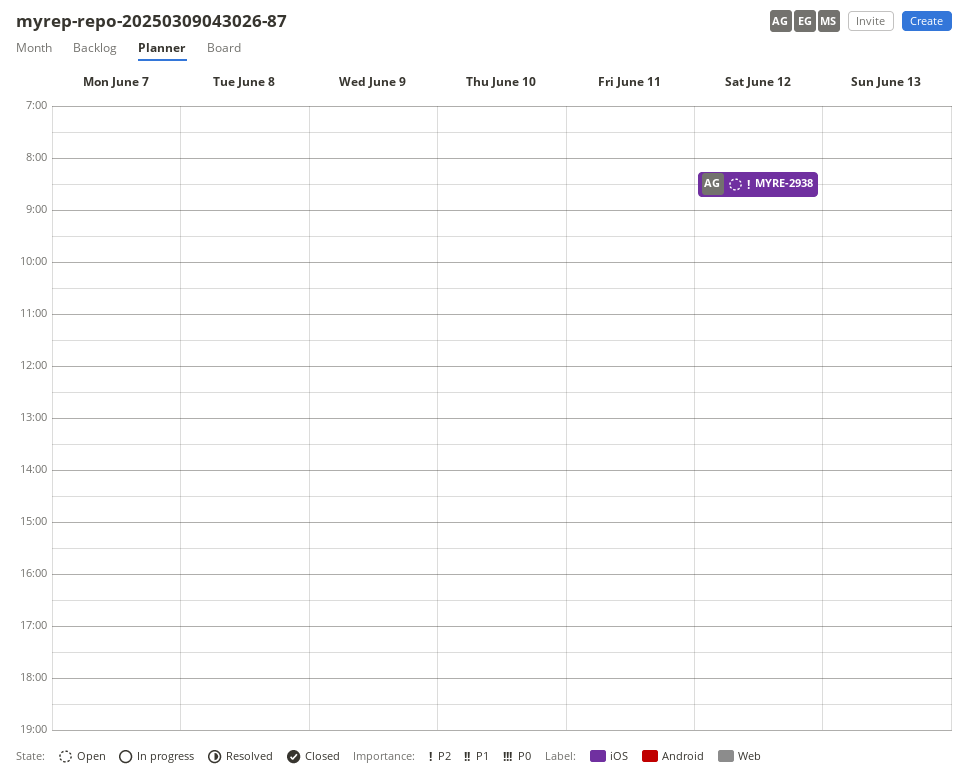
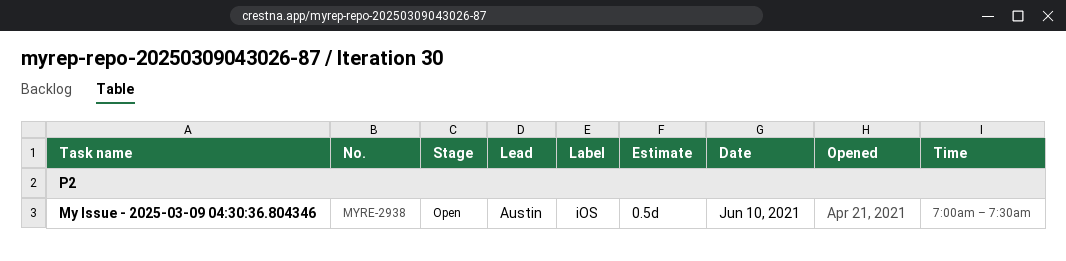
MYRE-2938, day: Jun 12 -> Jun 10
MYRE-2938, begins: 08:15 -> 07:00
MYRE-2938, ends: 08:45 -> 07:30

